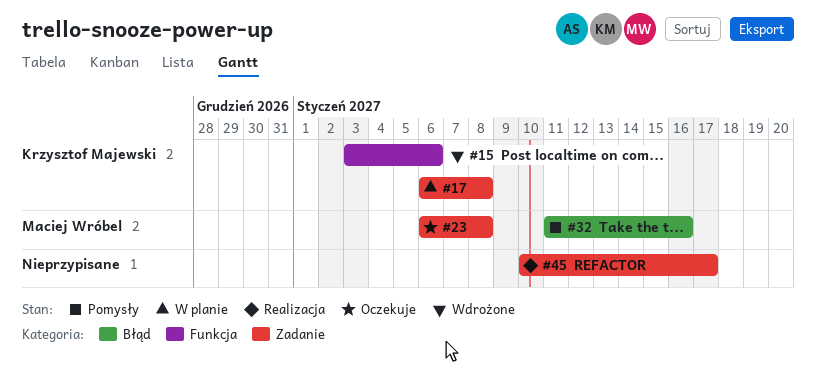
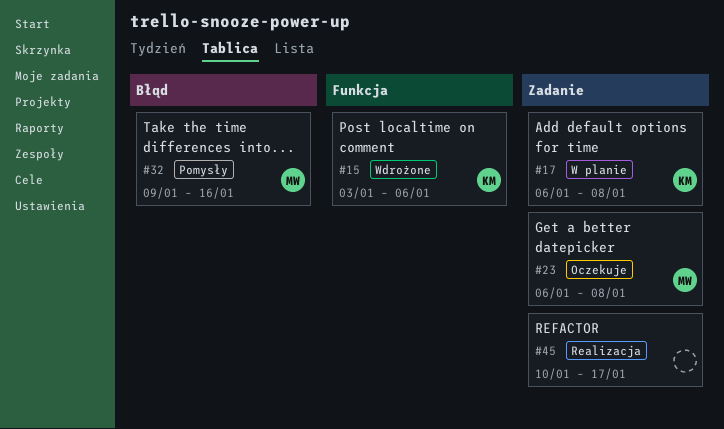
#32, start: Jan 11 -> Jan 9

